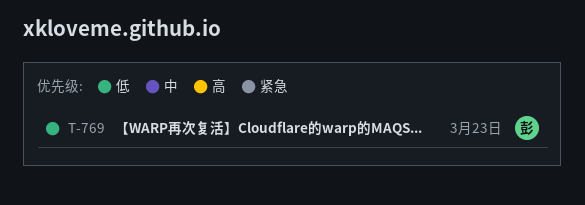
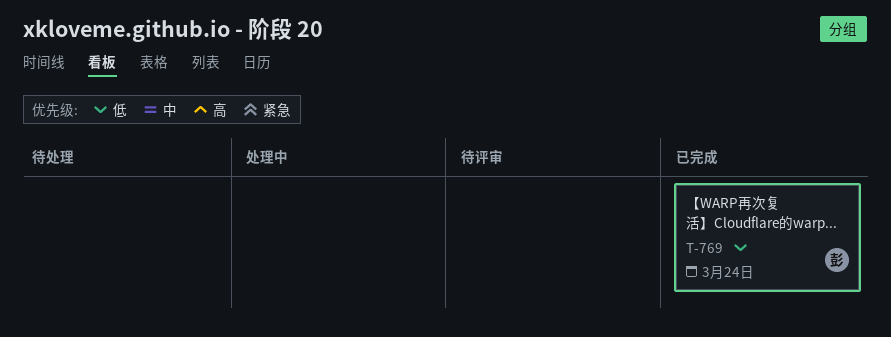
T-769, due: Mar 23 -> Mar 24

